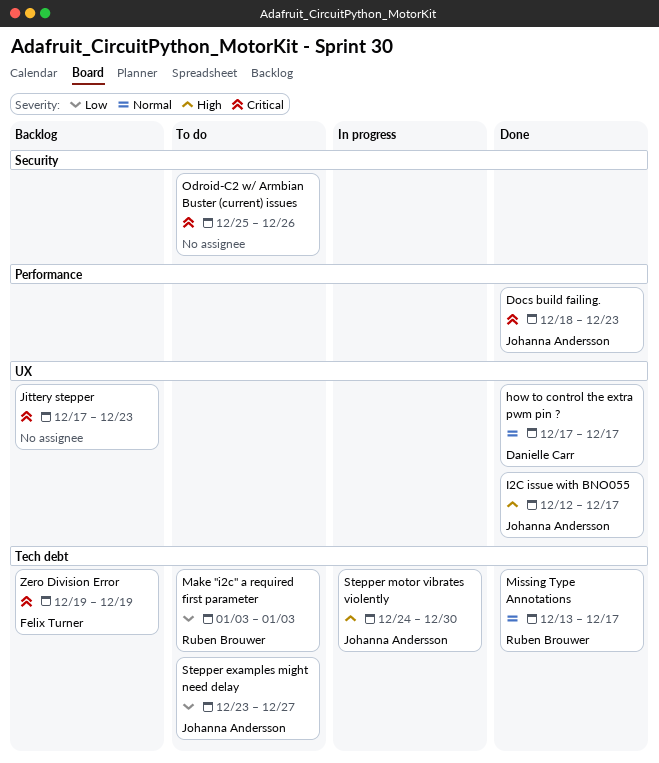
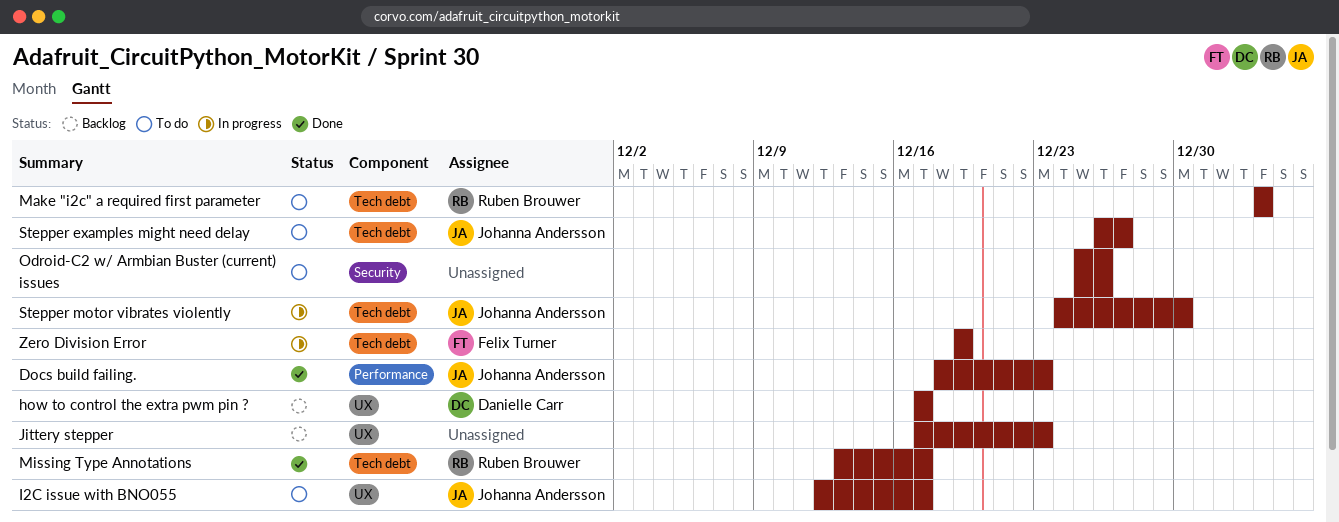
how to control the extra pwm pin ?, status: Done -> Backlog
I2C issue with BNO055, status: Done -> To do
Stepper examples might need delay, start: Dec 23 -> Dec 26
Zero Division Error, status: Backlog -> In progress

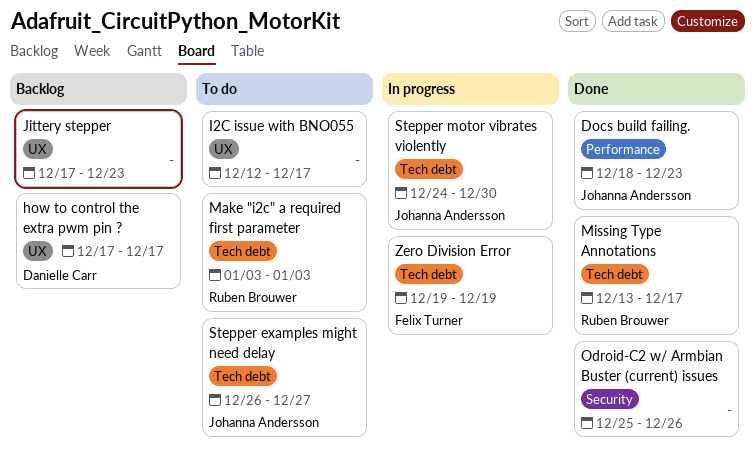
I2C issue with BNO055, owner: Johanna Andersson -> none
Odroid-C2 w/ Armbian Buster (current) issues, status: To do -> Done

